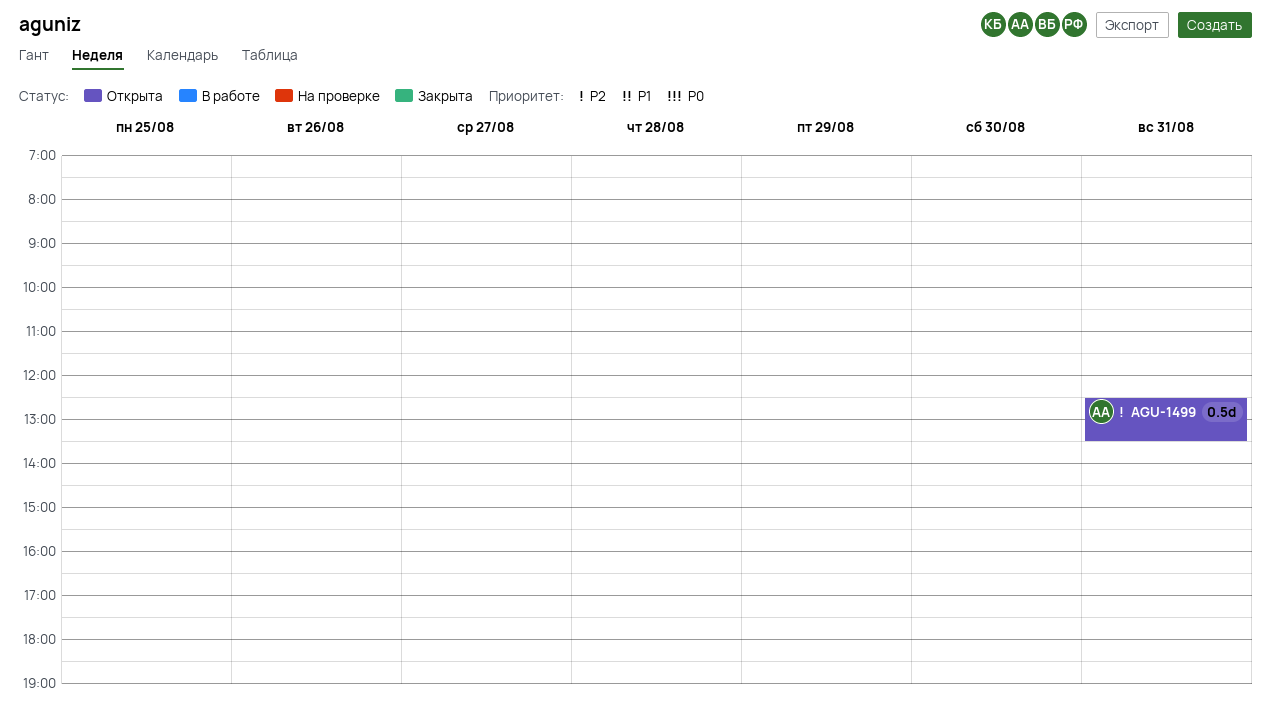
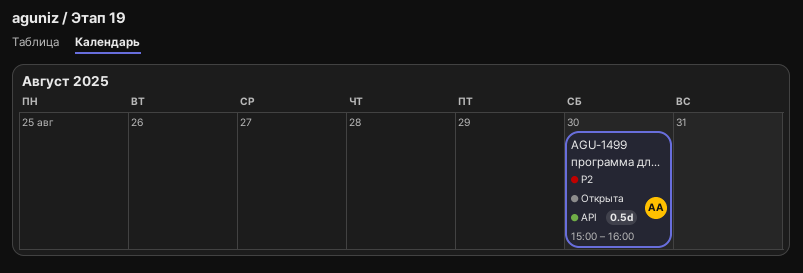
AGU-1499, day: Aug 31 -> Aug 30
AGU-1499, begins: 12:30 -> 15:00
AGU-1499, ends: 13:30 -> 16:00

